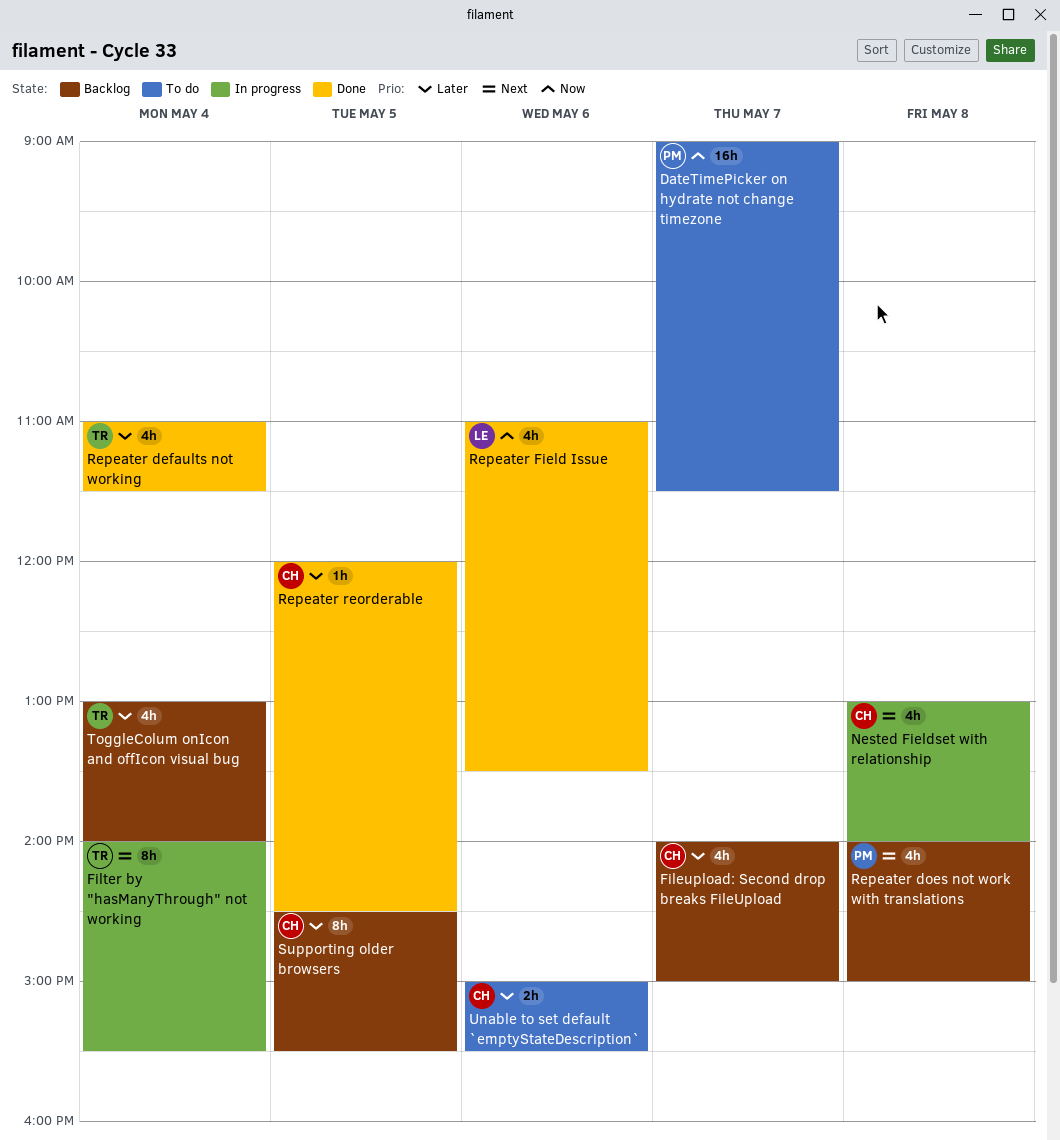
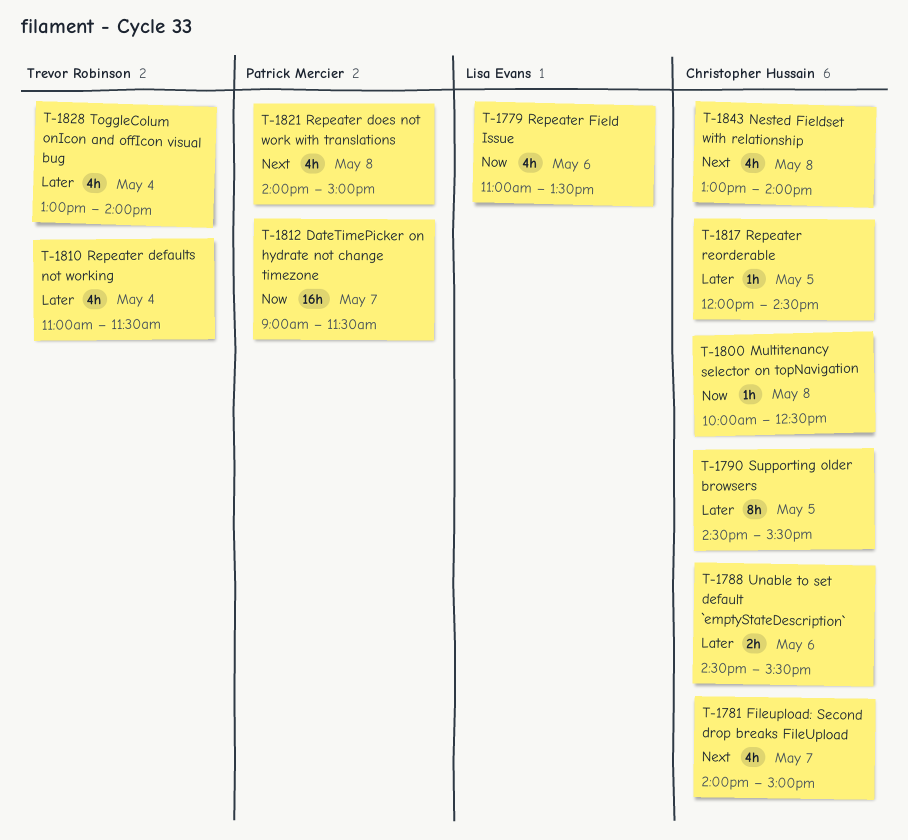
Fileupload: Second drop breaks FileUpload, priority: Later -> Next
Filter by "hasManyThrough" not working: present -> none
Multitenancy selector on topNavigation: none -> present
Unable to set default `emptyStateDescription`, begins: 15:00 -> 14:30

